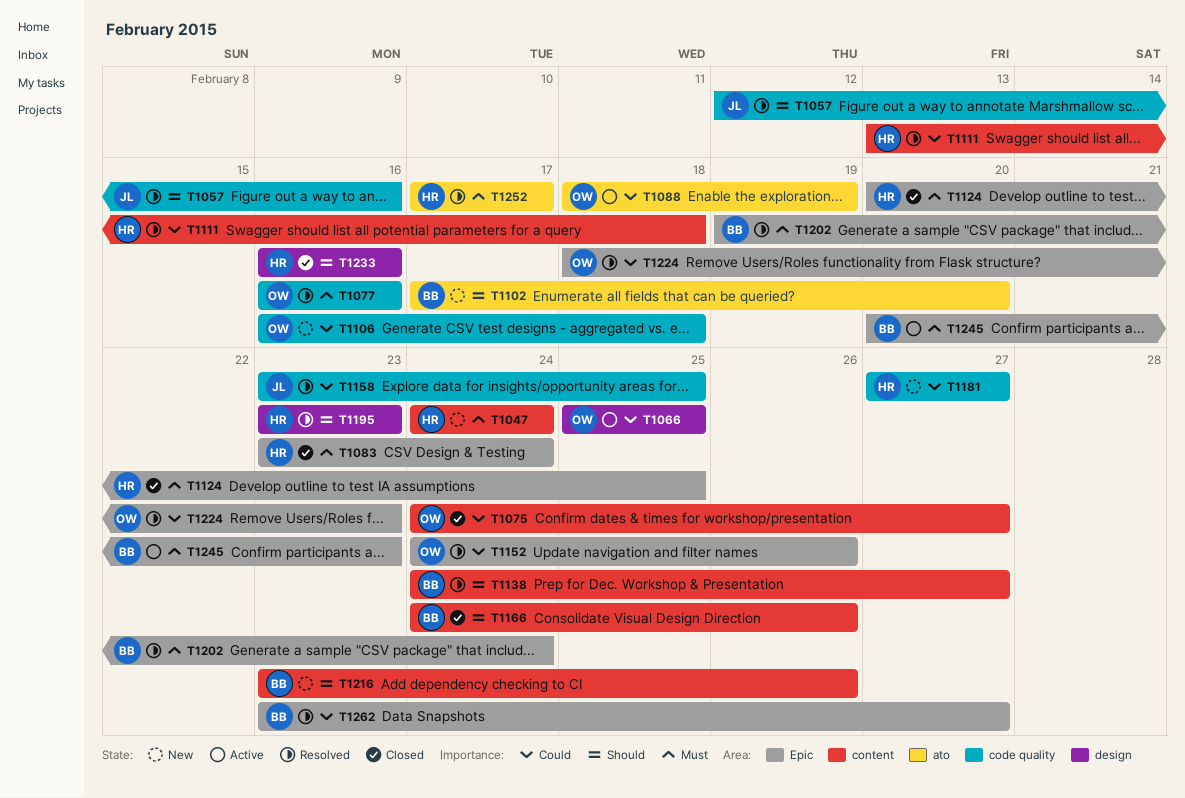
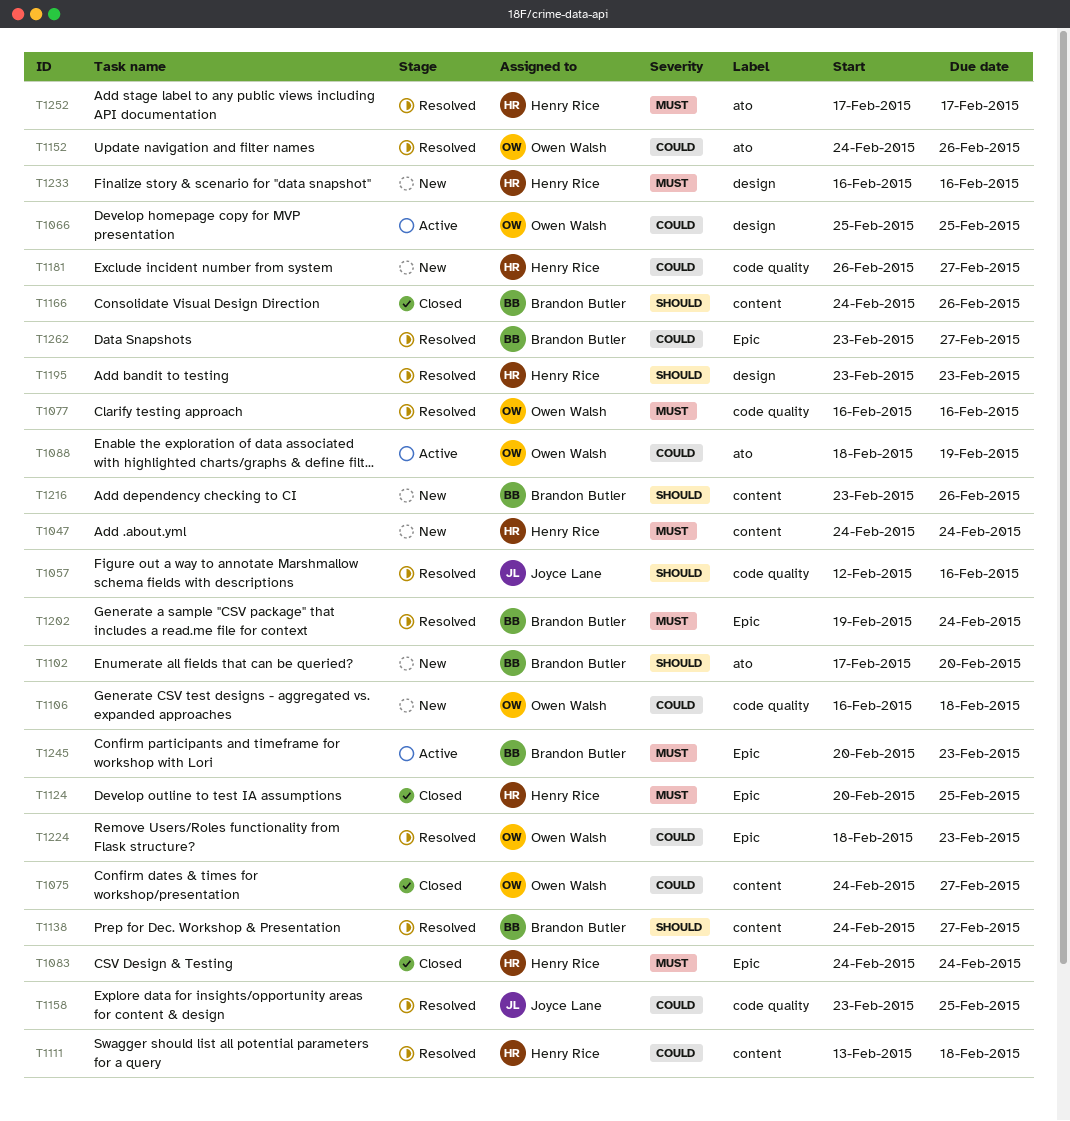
T1083, start: Feb 23 -> Feb 24
T1152, label: Epic -> ato
T1181, start: Feb 27 -> Feb 26
T1233, status: Closed -> New
T1233, priority: Should -> Must

